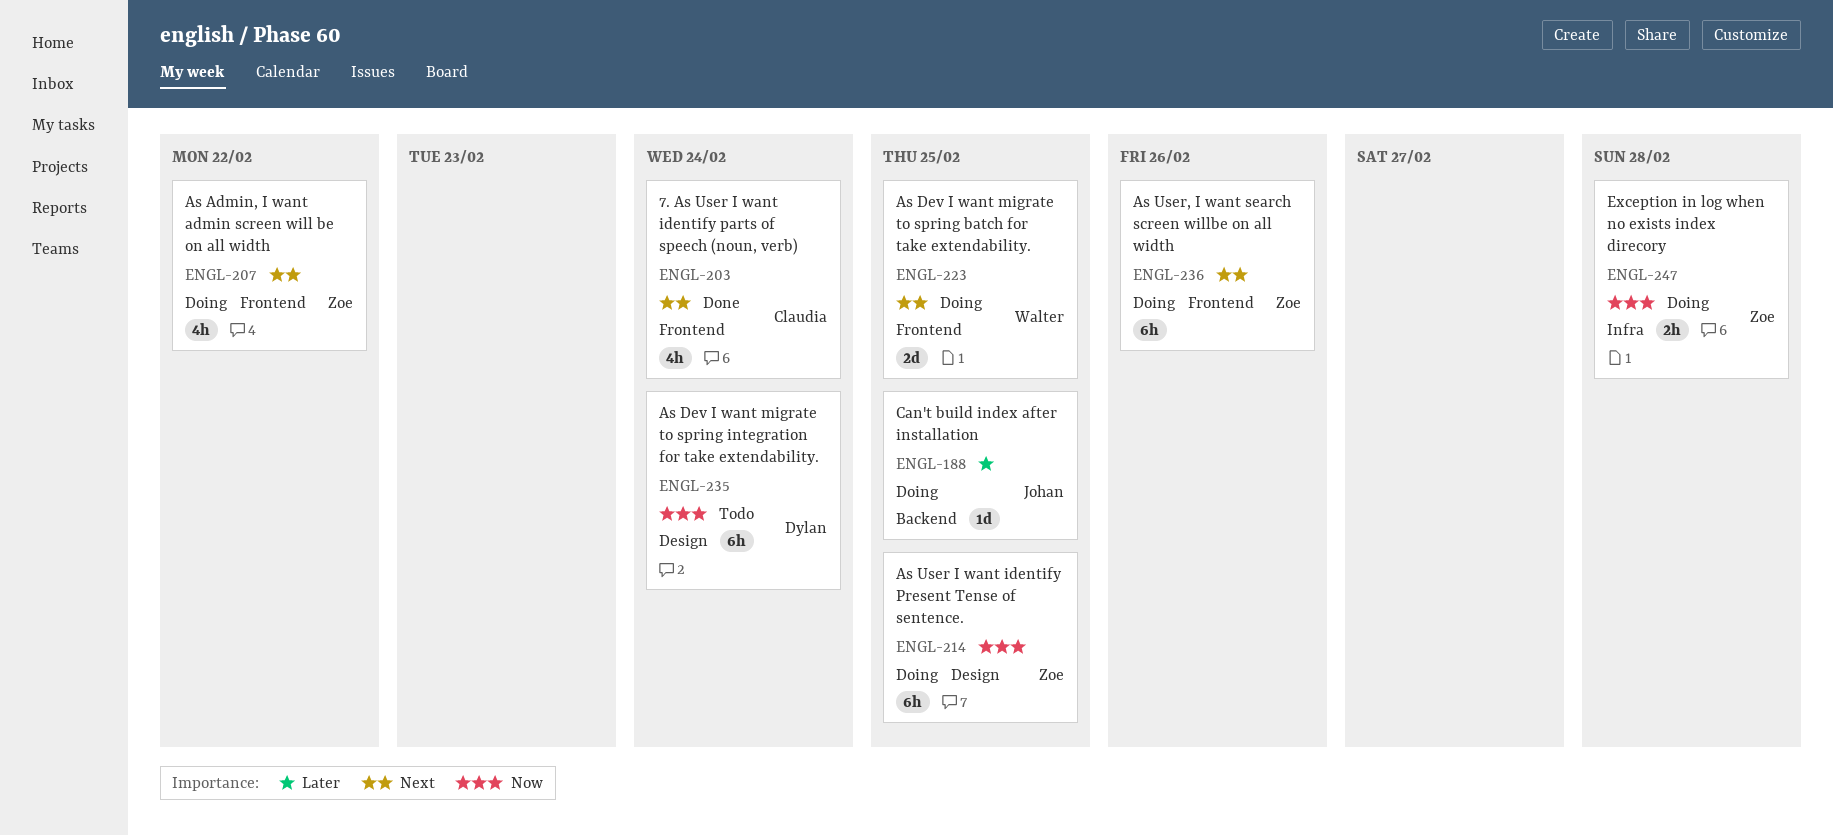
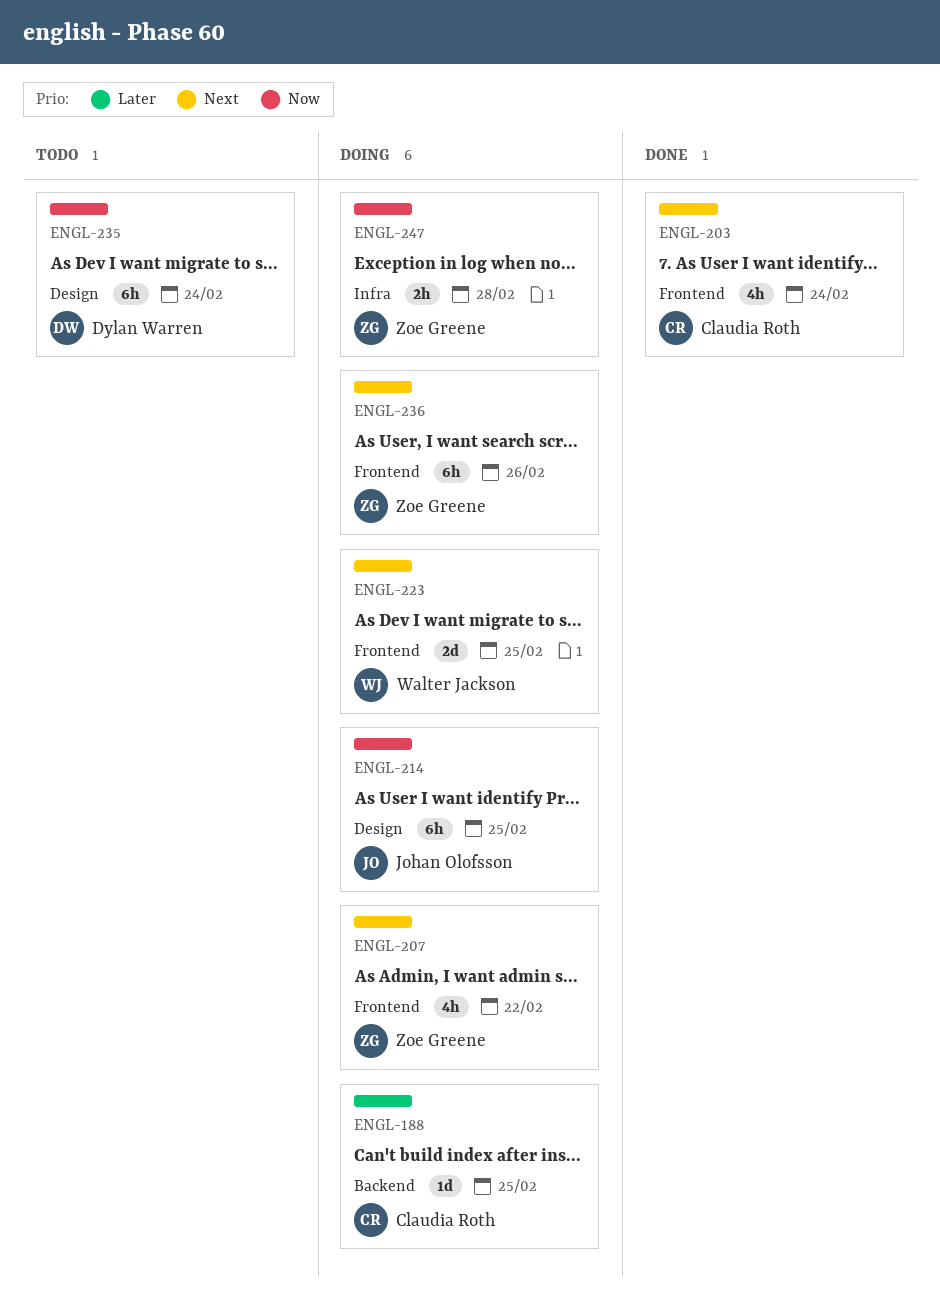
ENGL-188, owner: Johan Olofsson -> Claudia Roth
ENGL-214, owner: Zoe Greene -> Johan Olofsson

